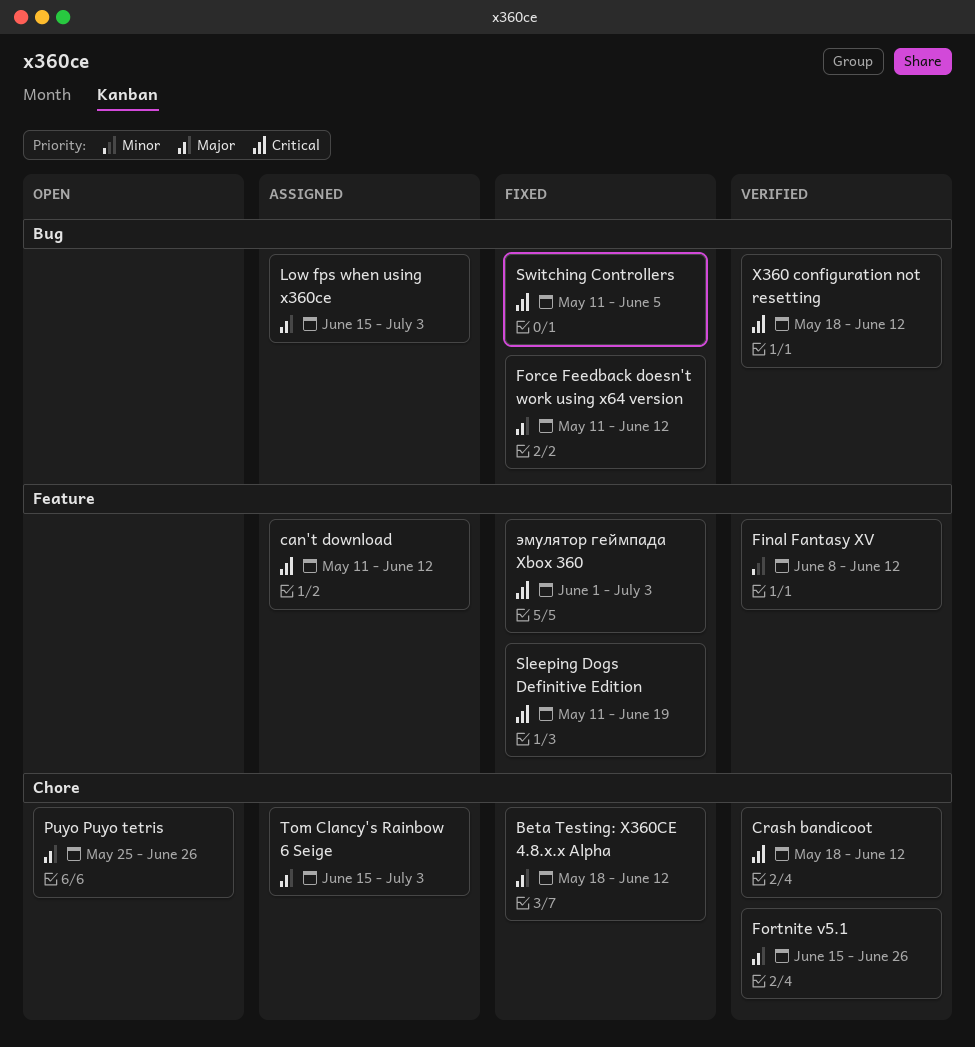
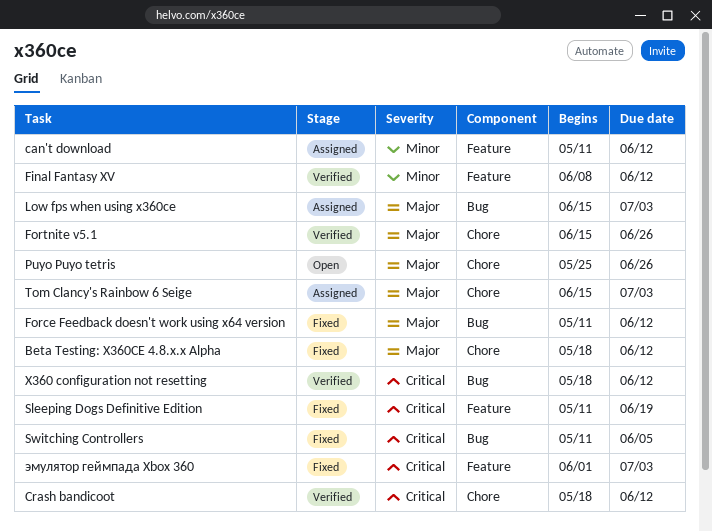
can't download, priority: Critical -> Minor

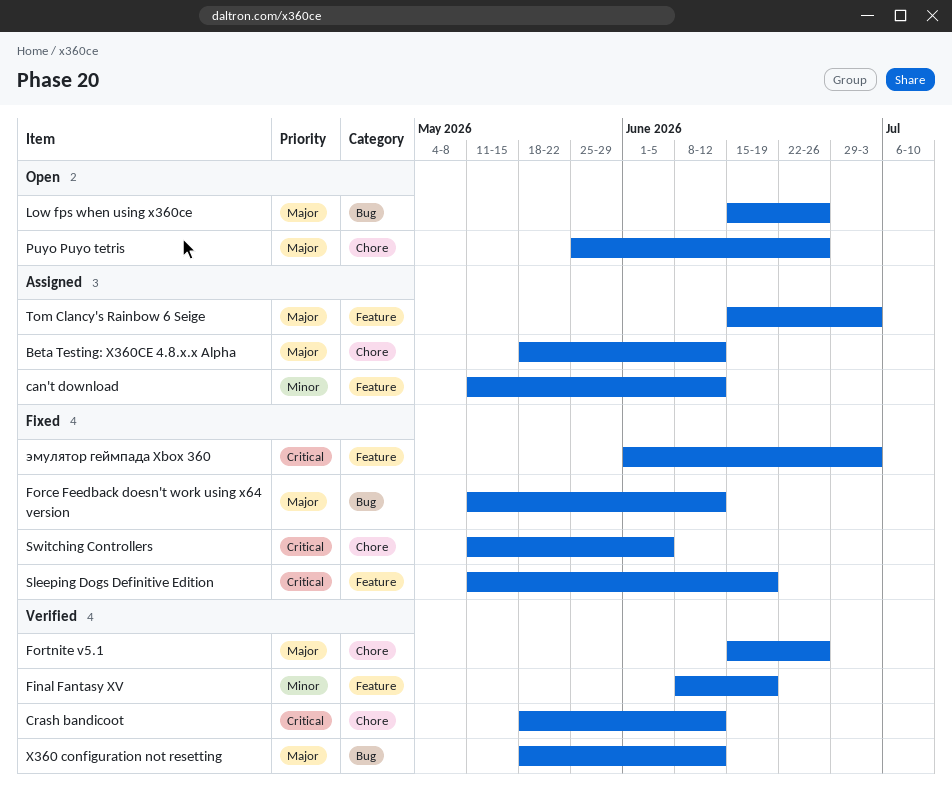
Beta Testing: X360CE 4.8.x.x Alpha, status: Fixed -> Assigned
Final Fantasy XV, due: Jun 12 -> Jun 19
Low fps when using x360ce, status: Assigned -> Open
Low fps when using x360ce, due: Jul 3 -> Jun 26
Switching Controllers, label: Bug -> Chore
Tom Clancy's Rainbow 6 Seige, label: Chore -> Feature
X360 configuration not resetting, priority: Critical -> Major

